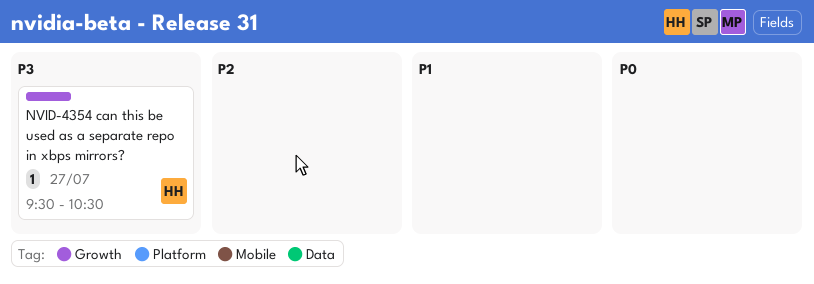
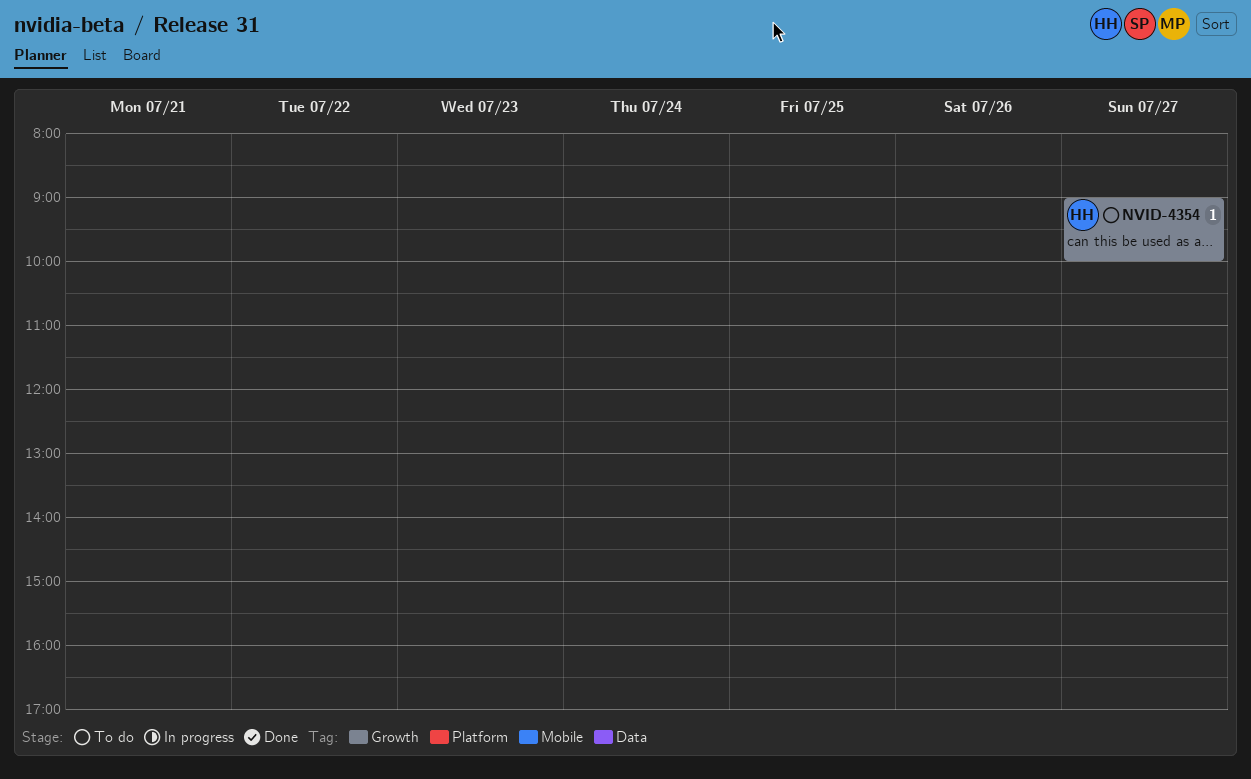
NVID-4354, begins: 09:30 -> 09:00
NVID-4354, ends: 10:30 -> 10:00

